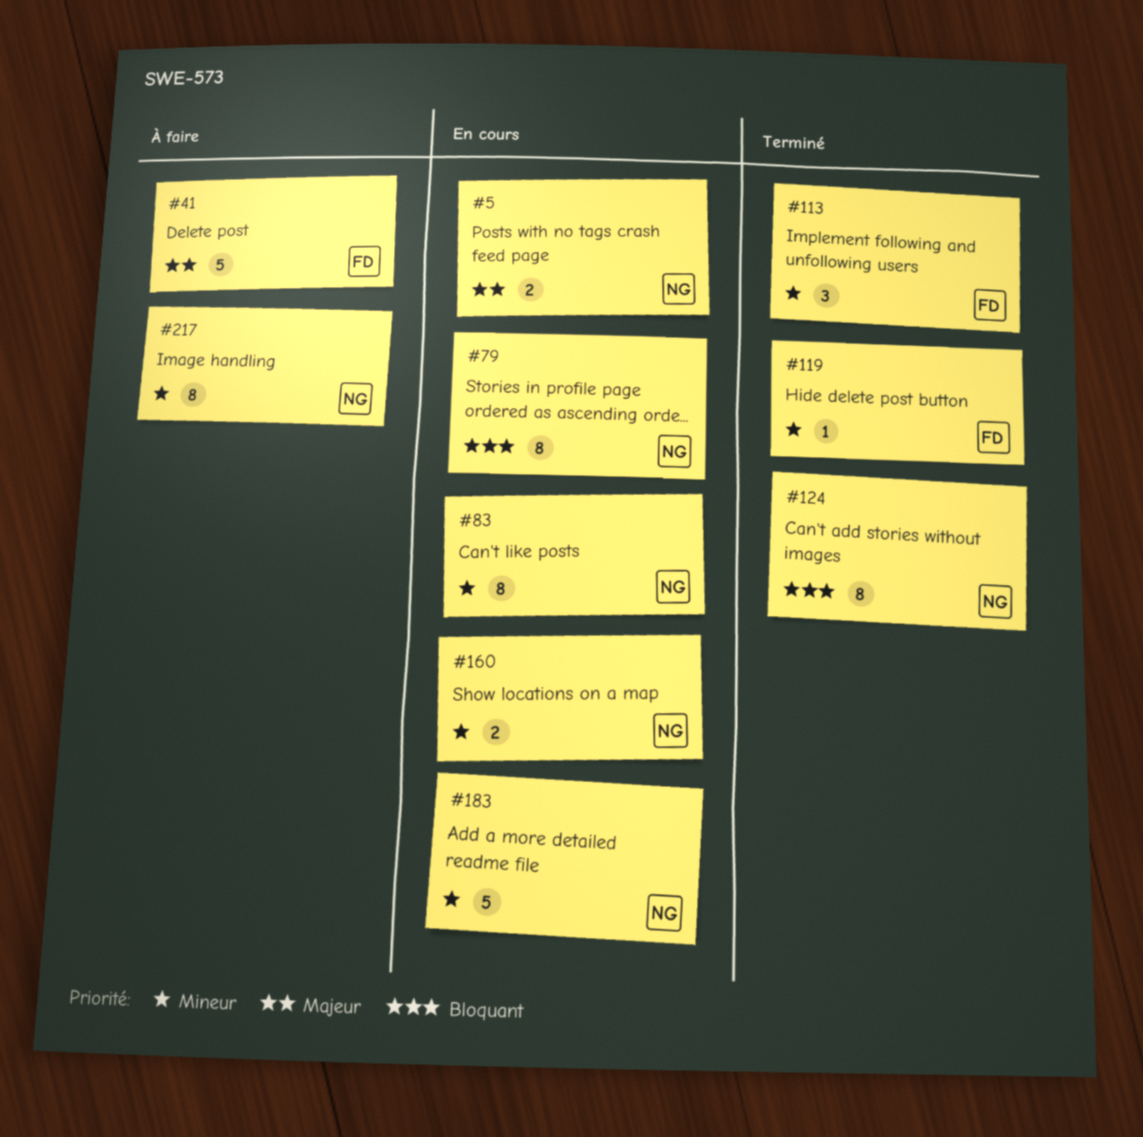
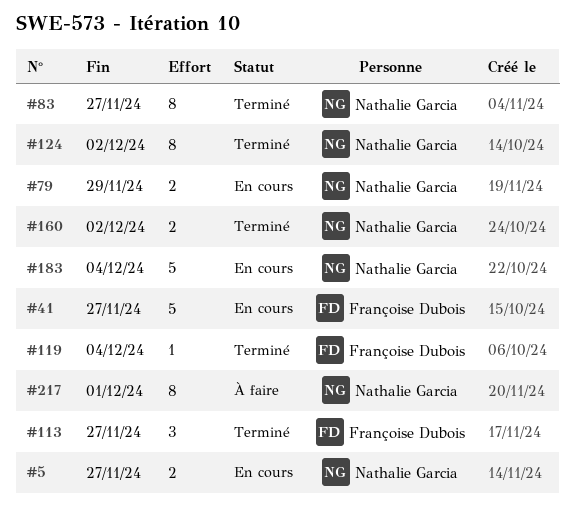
#41, status: À faire -> En cours
#79, estimate: 8 -> 2
#83, status: En cours -> Terminé
#160, status: En cours -> Terminé

